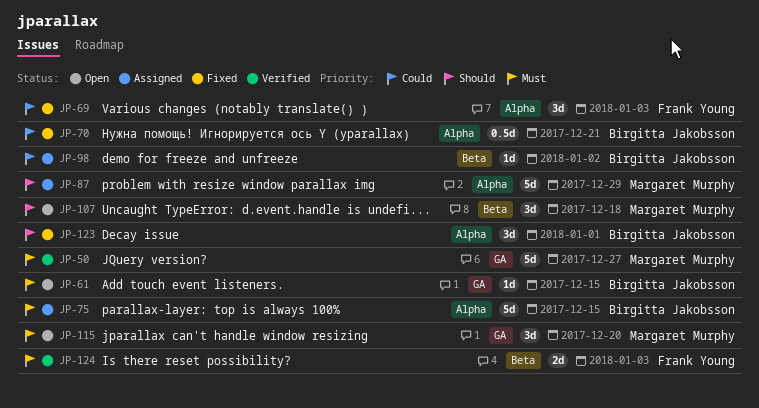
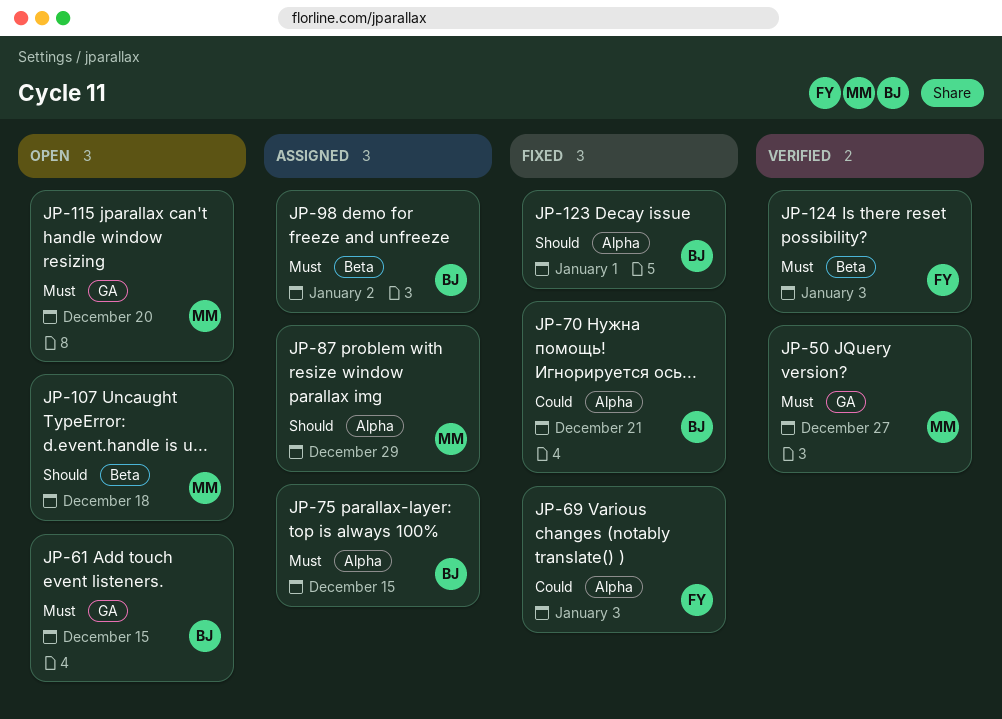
JP-98, priority: Could -> Must

